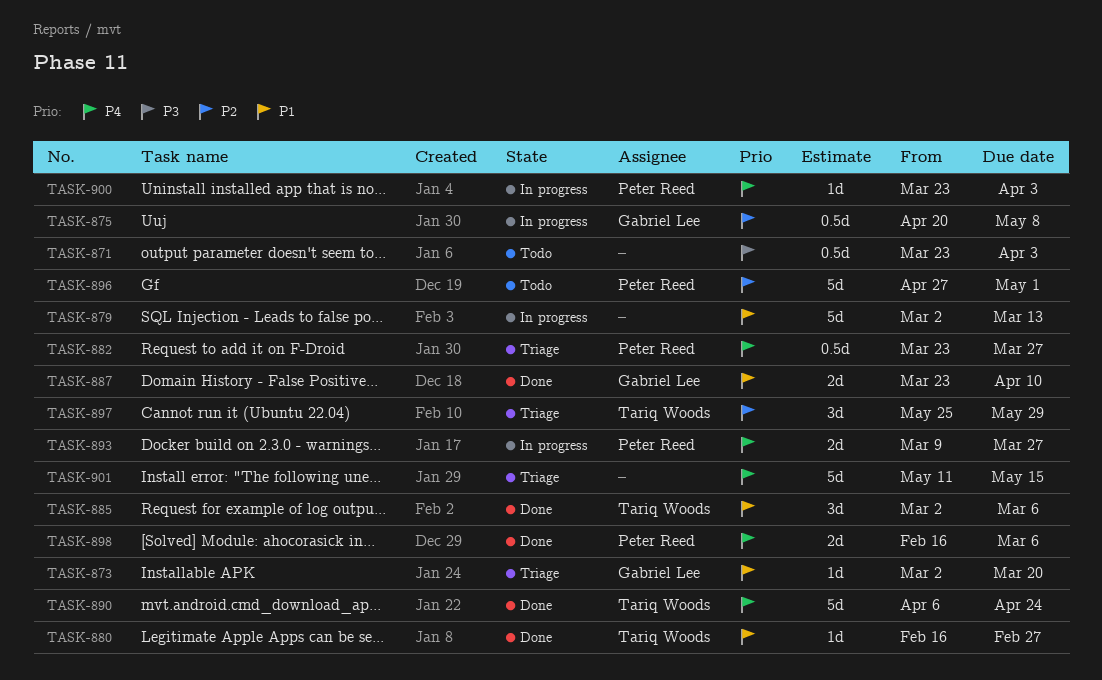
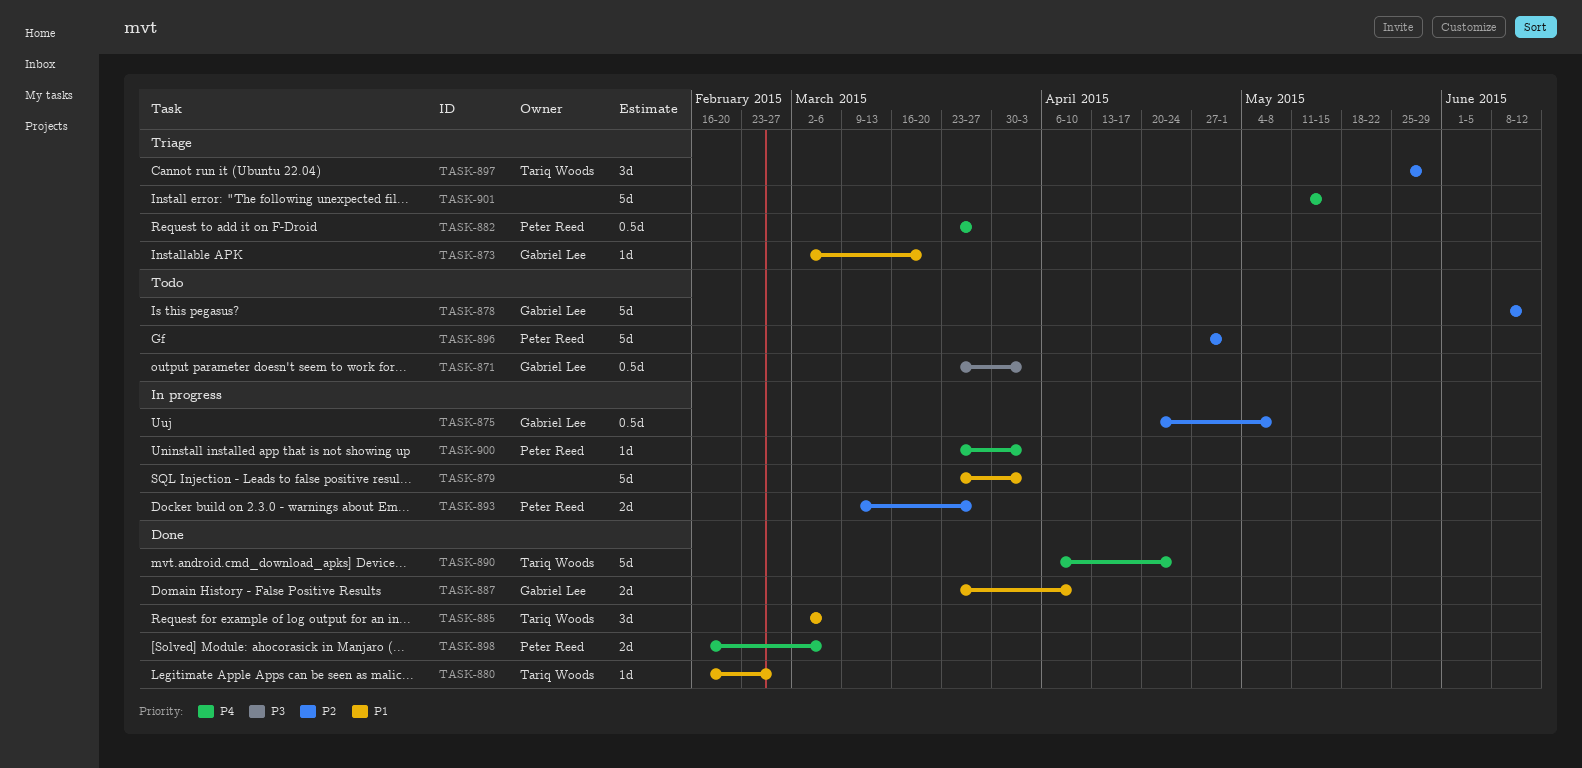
TASK-871, owner: none -> Gabriel Lee
TASK-878: none -> present
TASK-879, start: Mar 2 -> Mar 23
TASK-879, due: Mar 13 -> Apr 3
TASK-893, priority: P4 -> P2

